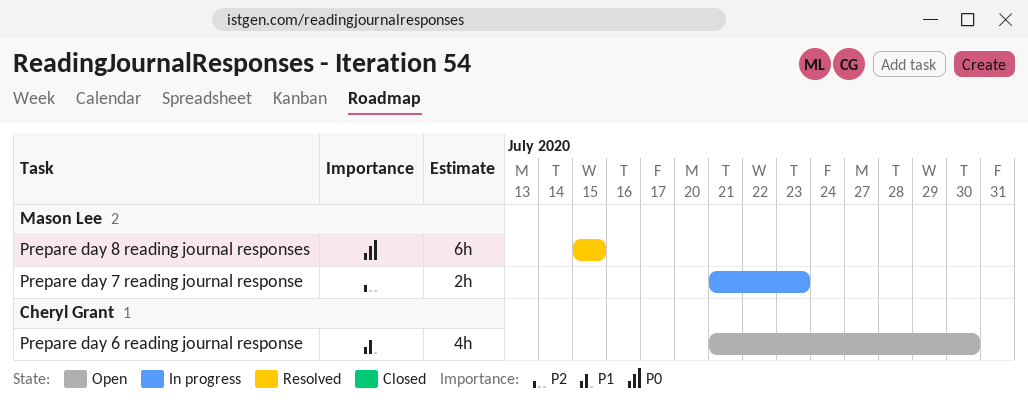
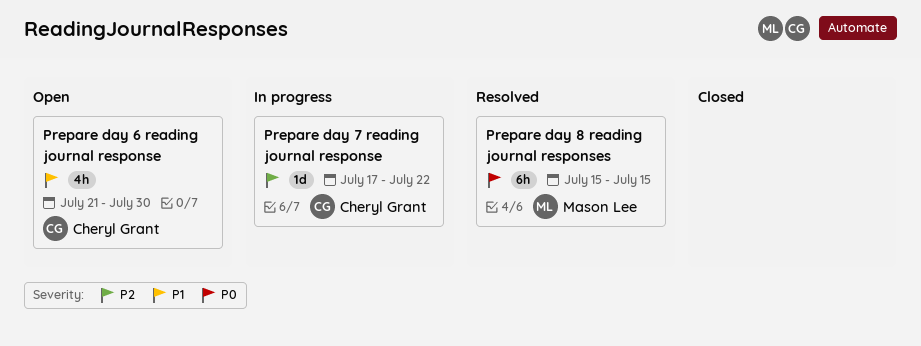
Prepare day 7 reading journal response, owner: Mason Lee -> Cheryl Grant
Prepare day 7 reading journal response, estimate: 2h -> 1d
Prepare day 7 reading journal response, start: Jul 21 -> Jul 17
Prepare day 7 reading journal response, due: Jul 23 -> Jul 22

